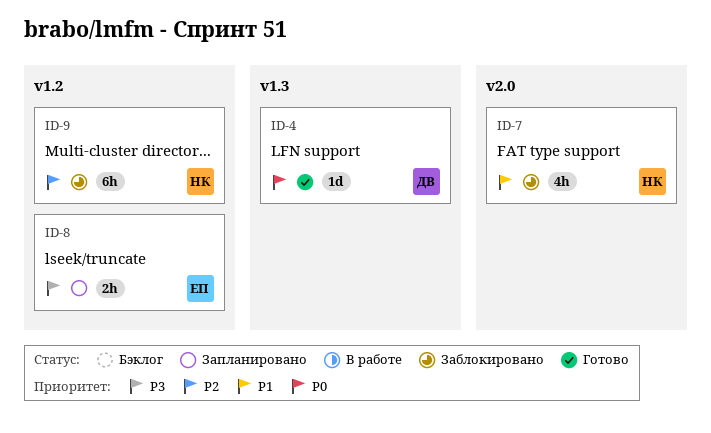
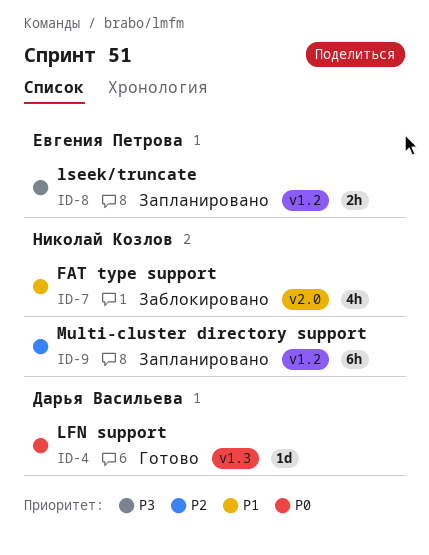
ID-9, status: Заблокировано -> Запланировано

